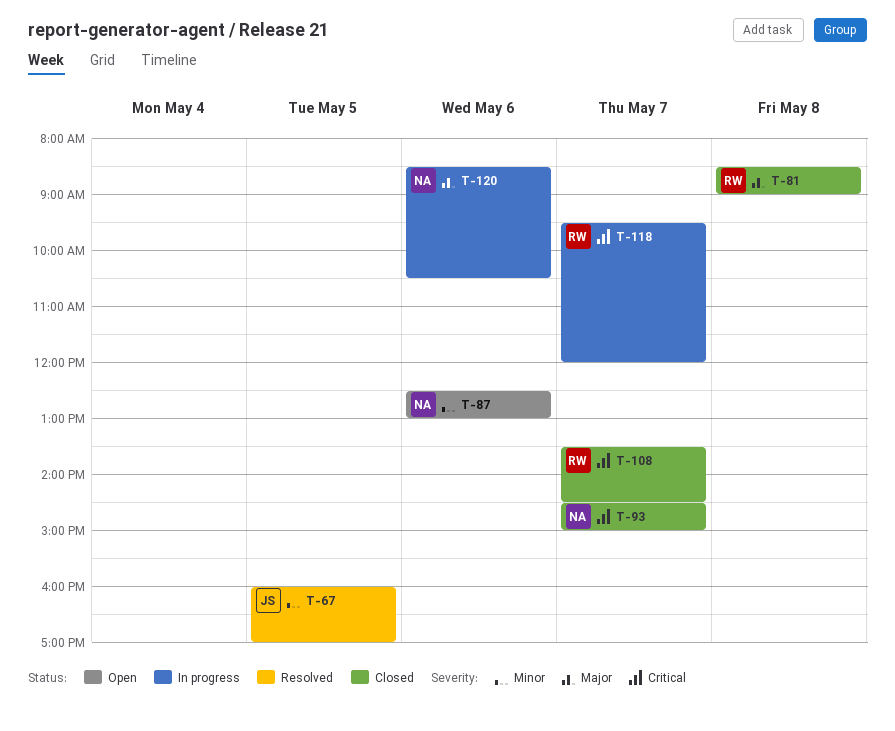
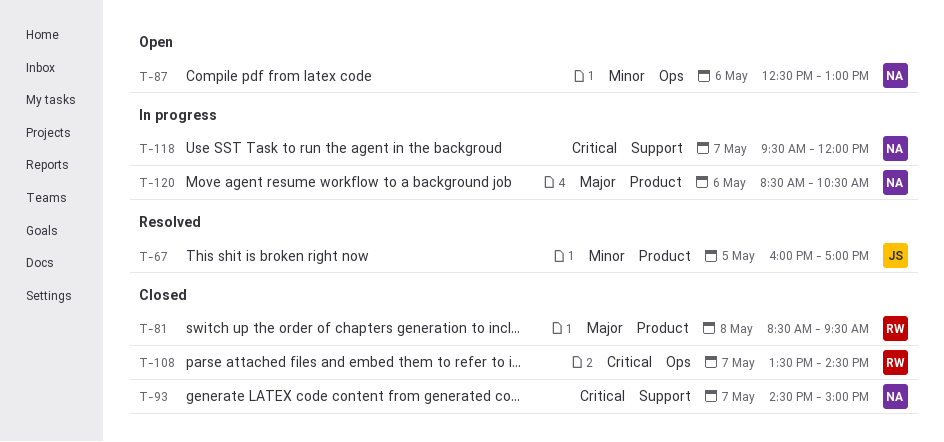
T-81, ends: 09:00 -> 09:30
T-118, owner: RW -> NA

